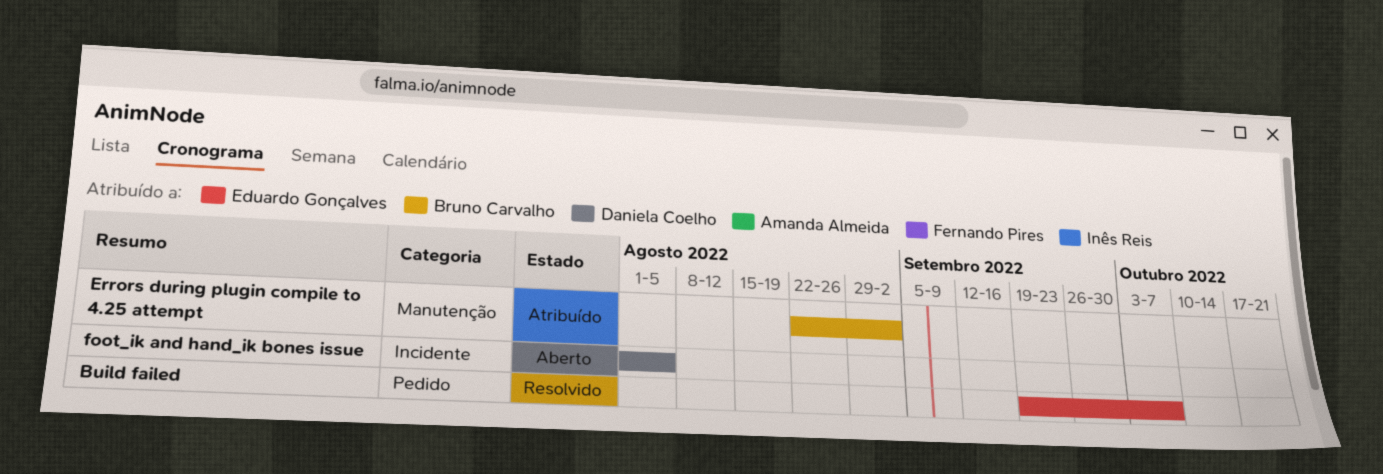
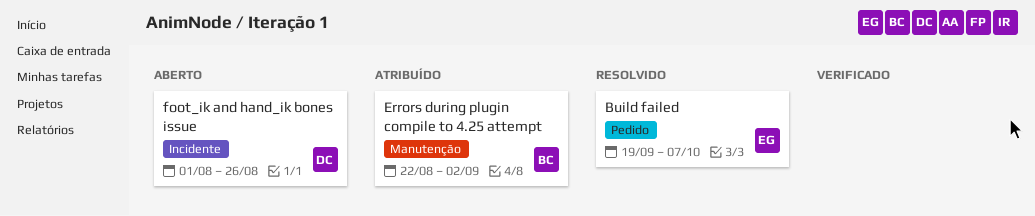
foot_ik and hand_ik bones issue, due: Aug 5 -> Aug 26

